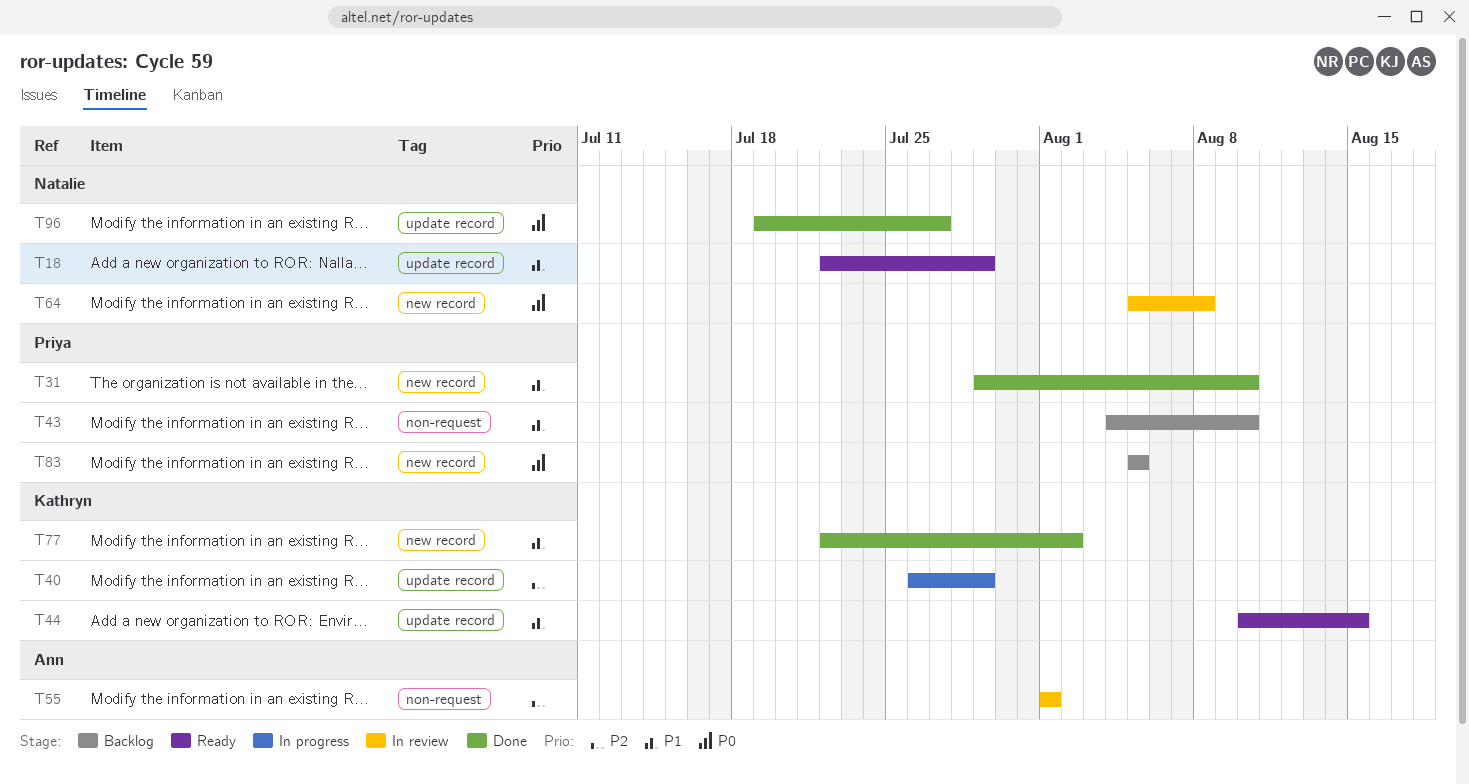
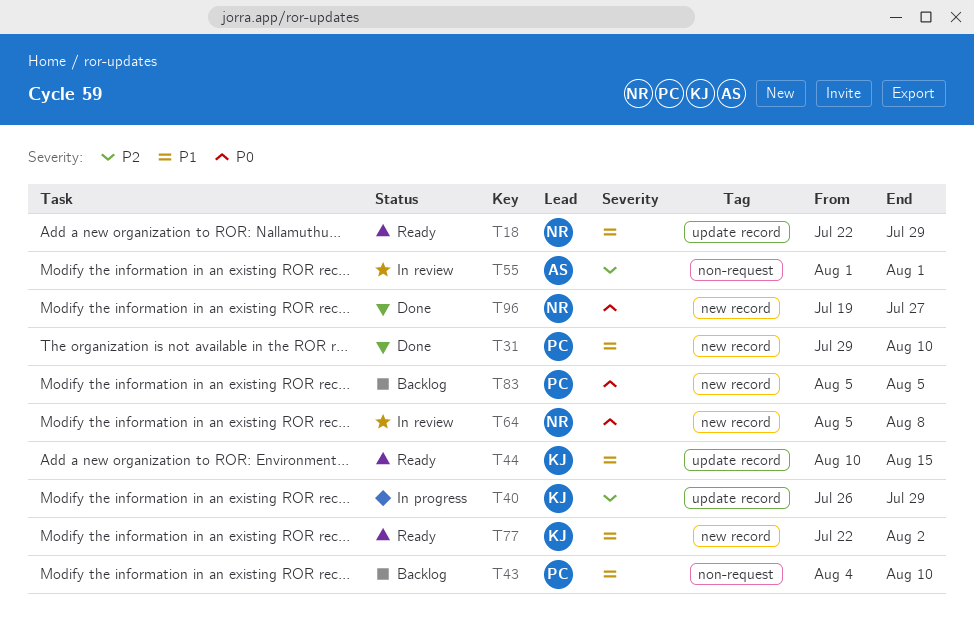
T77, status: Done -> Ready
T96, label: update record -> new record

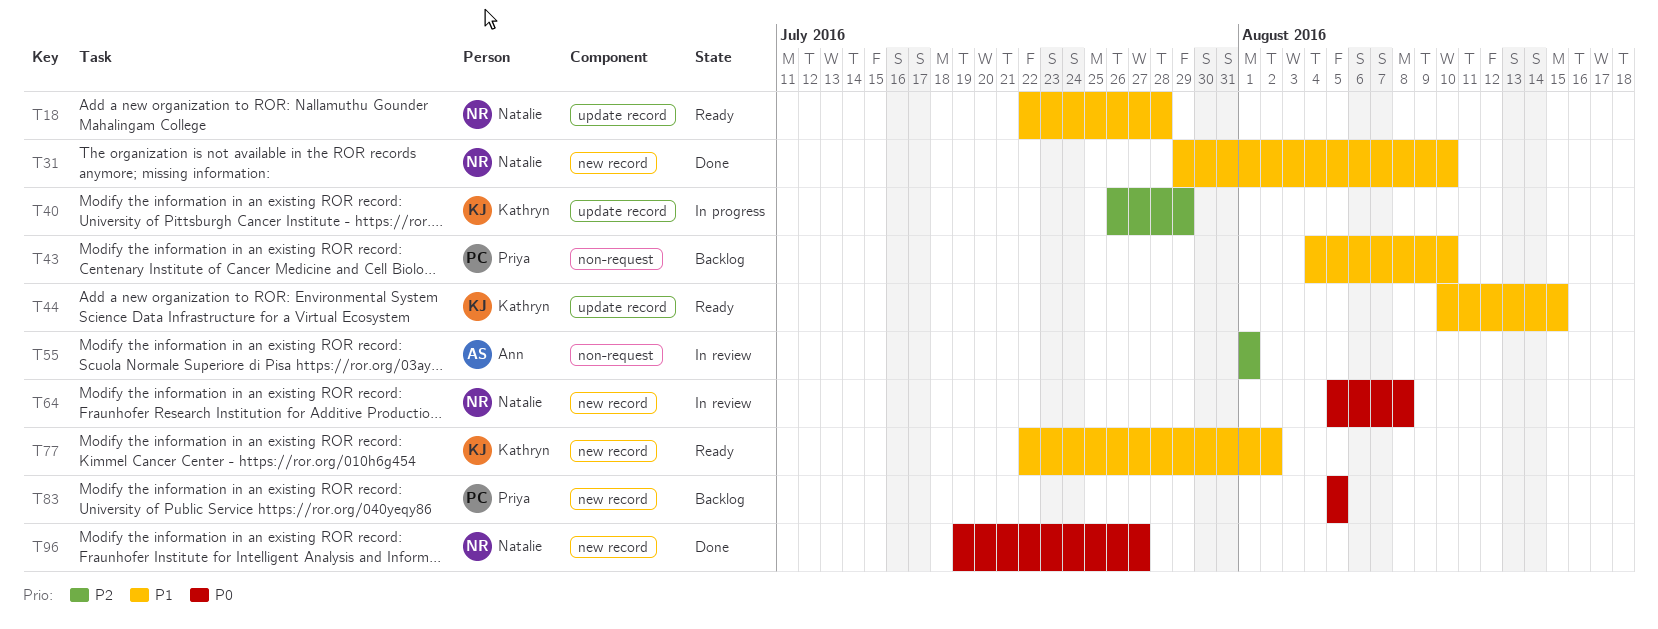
T18, due: Jul 29 -> Jul 28
T31, owner: Priya -> Natalie

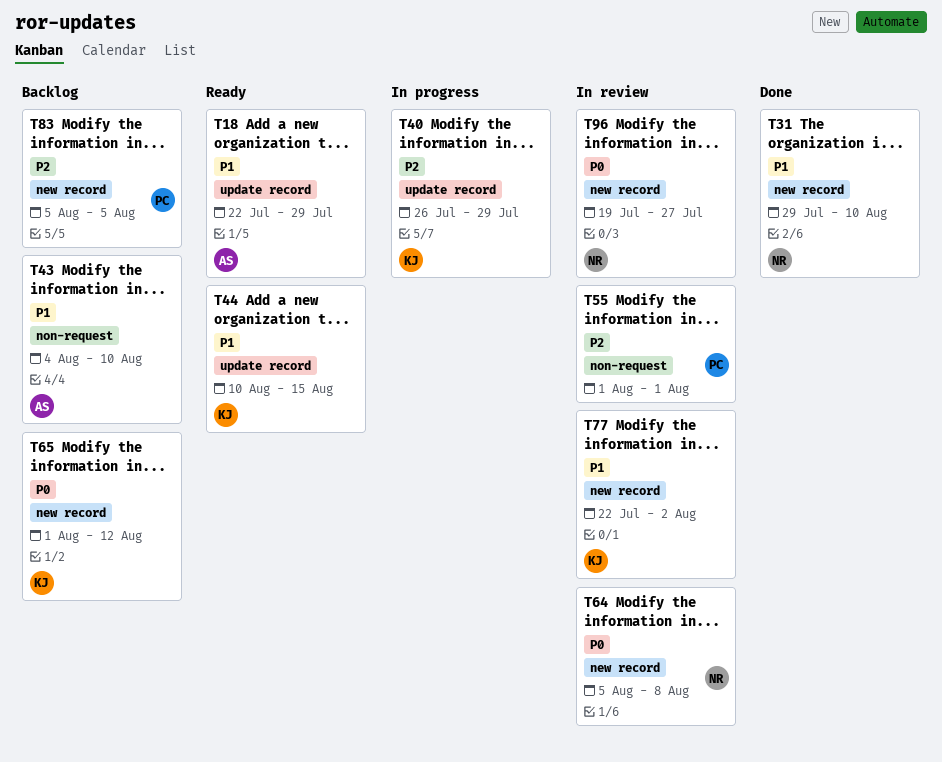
T18, owner: Natalie -> Ann
T18, due: Jul 28 -> Jul 29
T43, owner: Priya -> Ann
T55, owner: Ann -> Priya
T65: none -> present
T77, status: Ready -> In review
T83, priority: P0 -> P2
T96, status: Done -> In review

